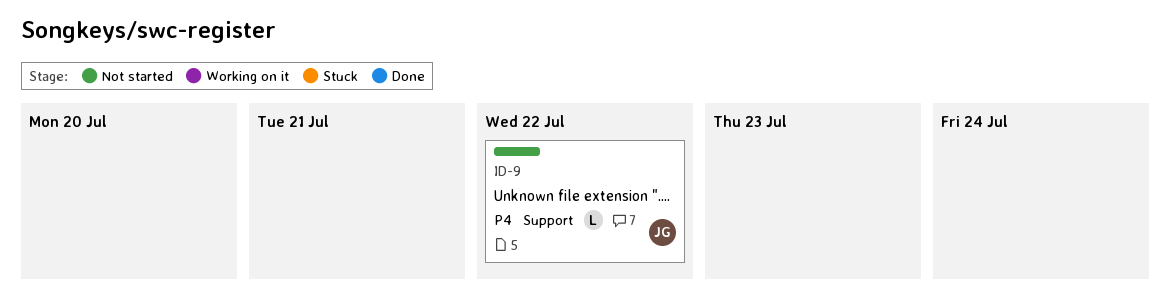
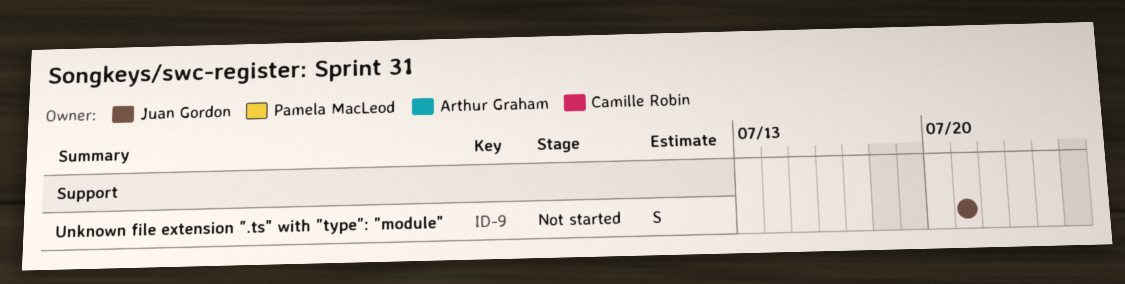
ID-9, estimate: L -> S
ID-9, due: Jul 22 -> Jul 21

